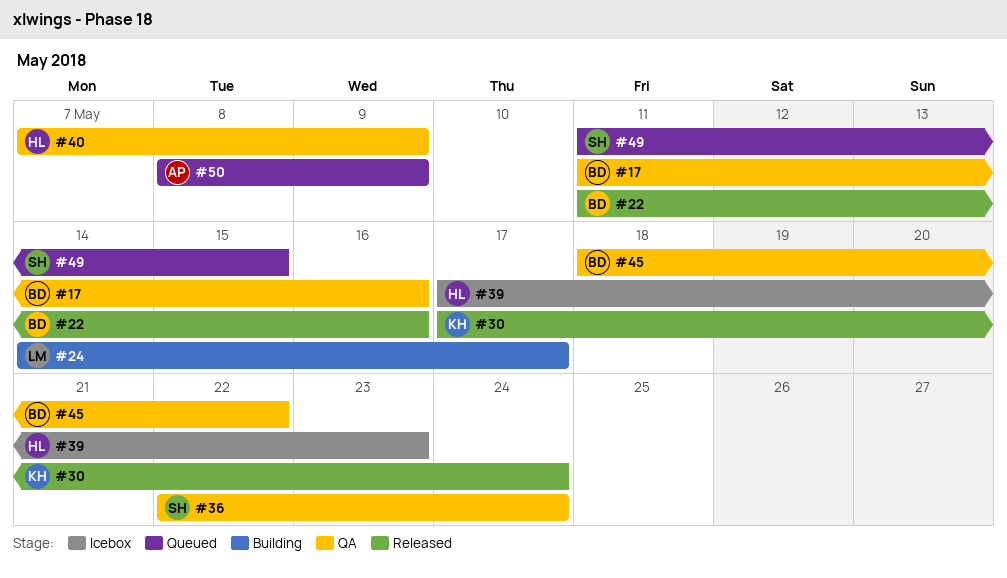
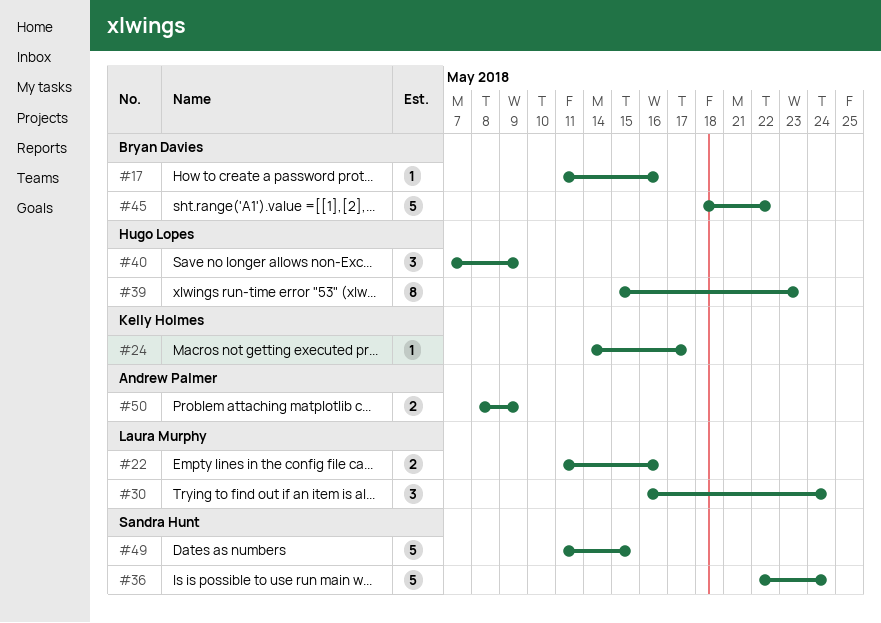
#22, owner: Bryan Davies -> Laura Murphy
#24, owner: Laura Murphy -> Kelly Holmes
#30, owner: Kelly Holmes -> Laura Murphy
#30, start: May 17 -> May 16
#39, start: May 17 -> May 15

